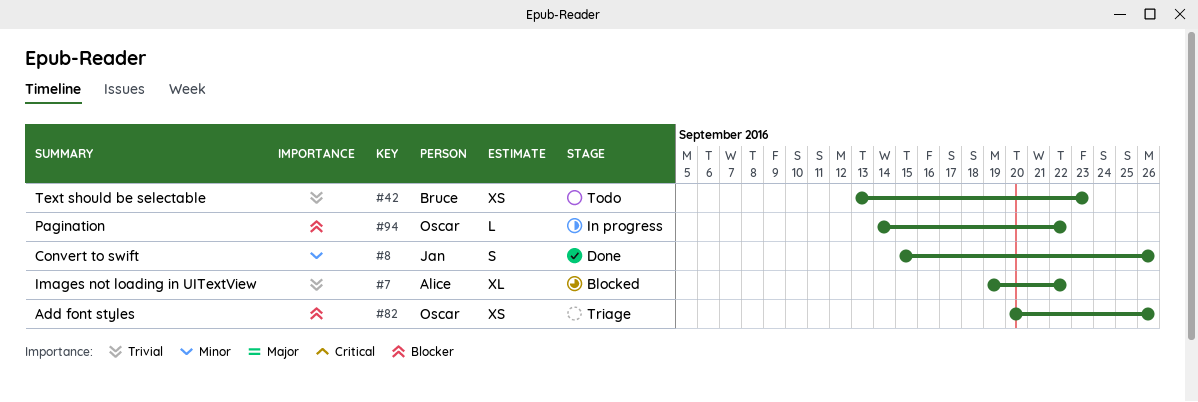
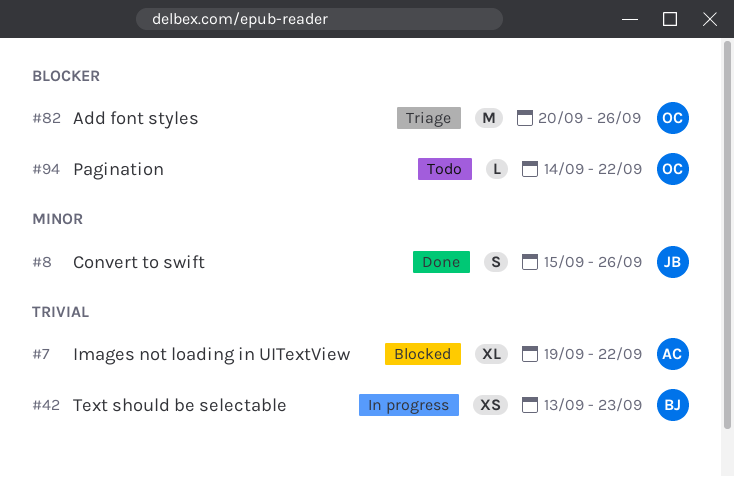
#42, status: Todo -> In progress
#82, estimate: XS -> M
#94, status: In progress -> Todo

